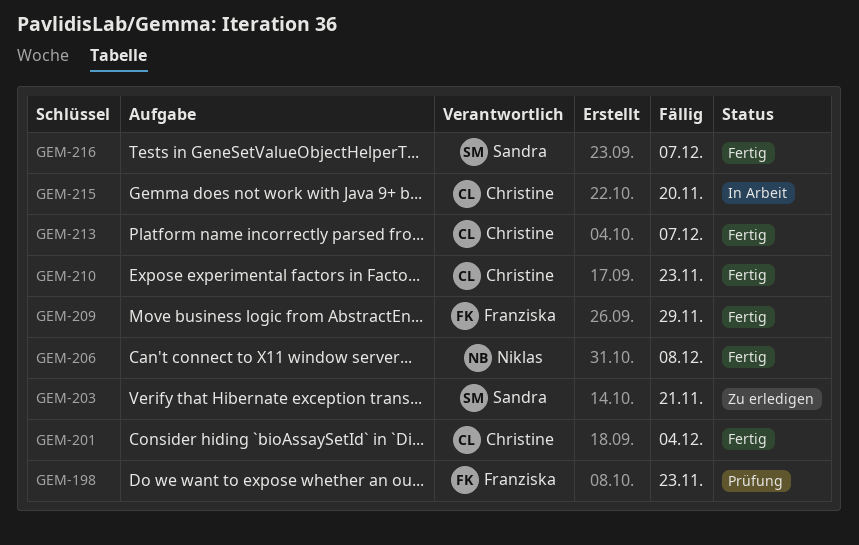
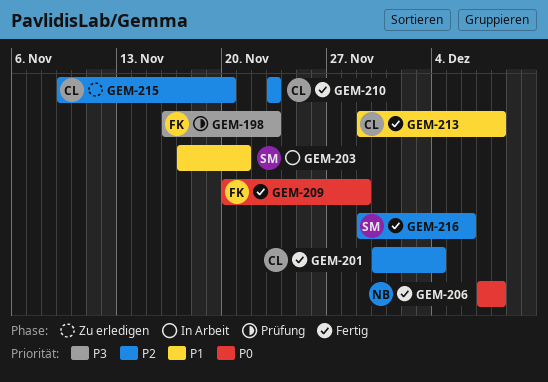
GEM-203, status: Zu erledigen -> In Arbeit
GEM-213, due: Dec 7 -> Dec 8
GEM-215, status: In Arbeit -> Zu erledigen
GEM-216, due: Dec 7 -> Dec 6

